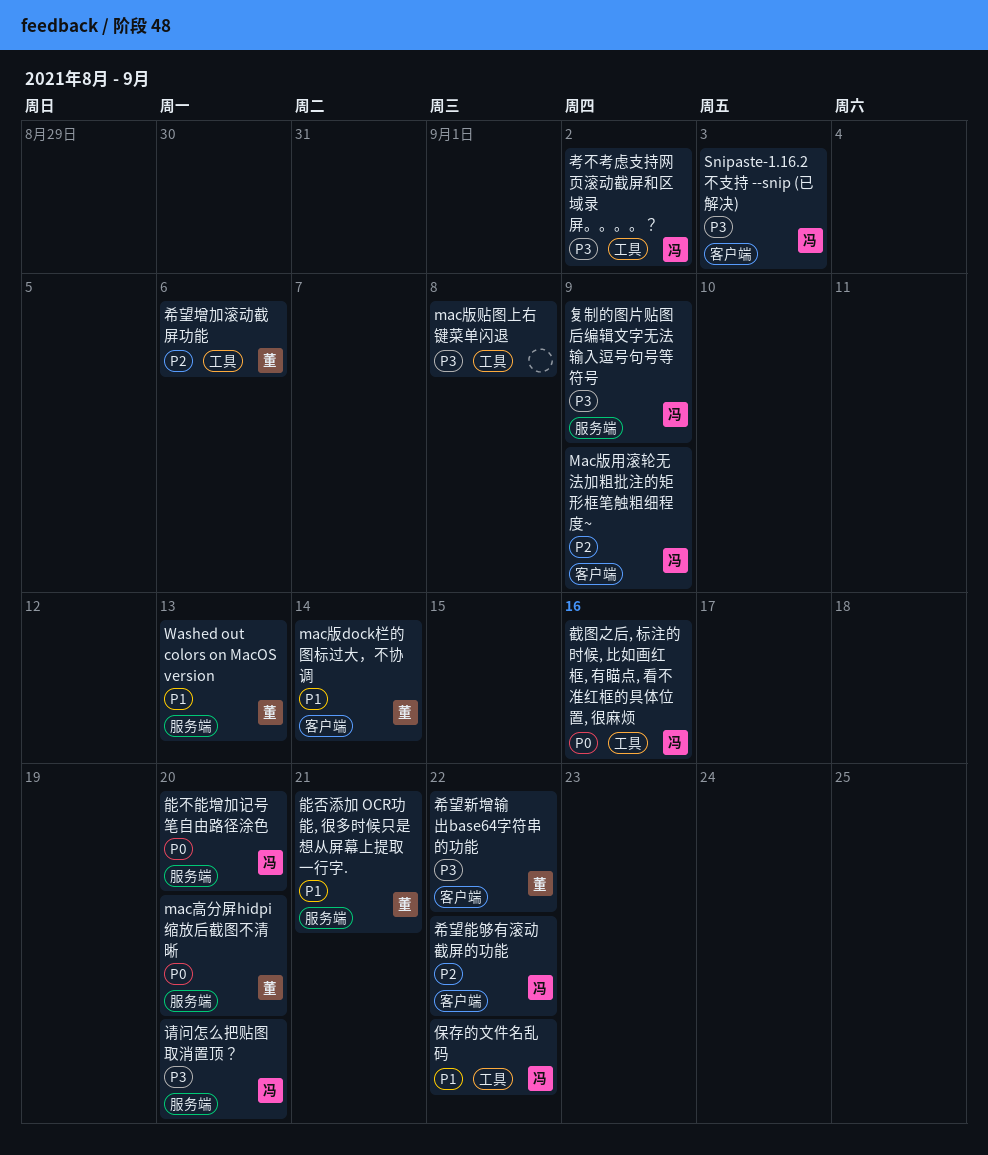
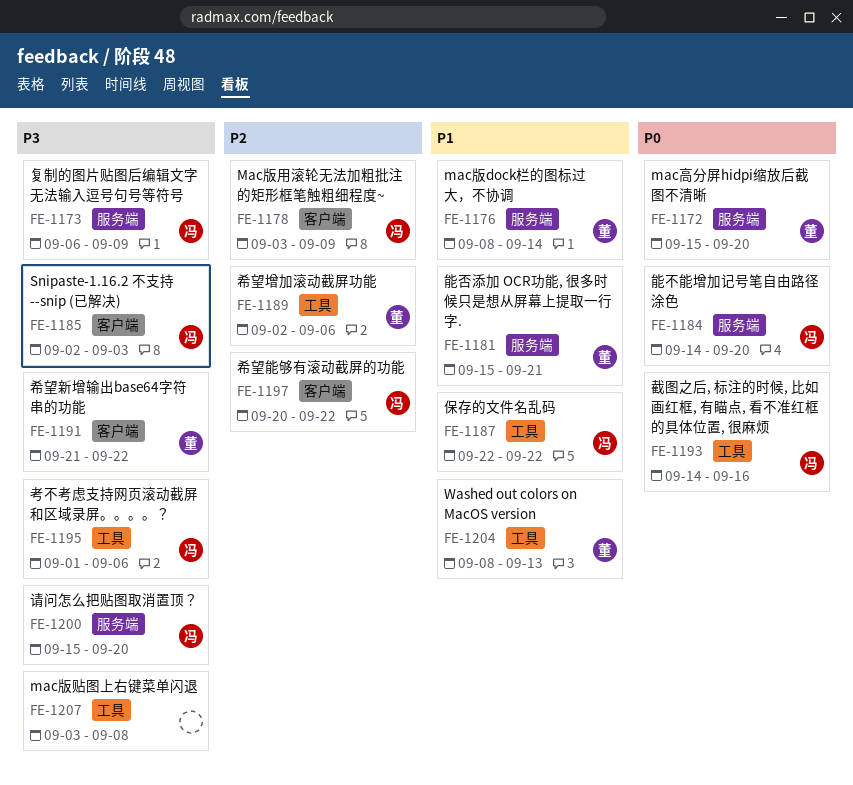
mac版dock栏的图标过大，不协调, label: 客户端 -> 服务端
Washed out colors on MacOS version, label: 服务端 -> 工具
考不考虑支持网页滚动截屏和区域录屏。。。。？, due: Sep 2 -> Sep 6

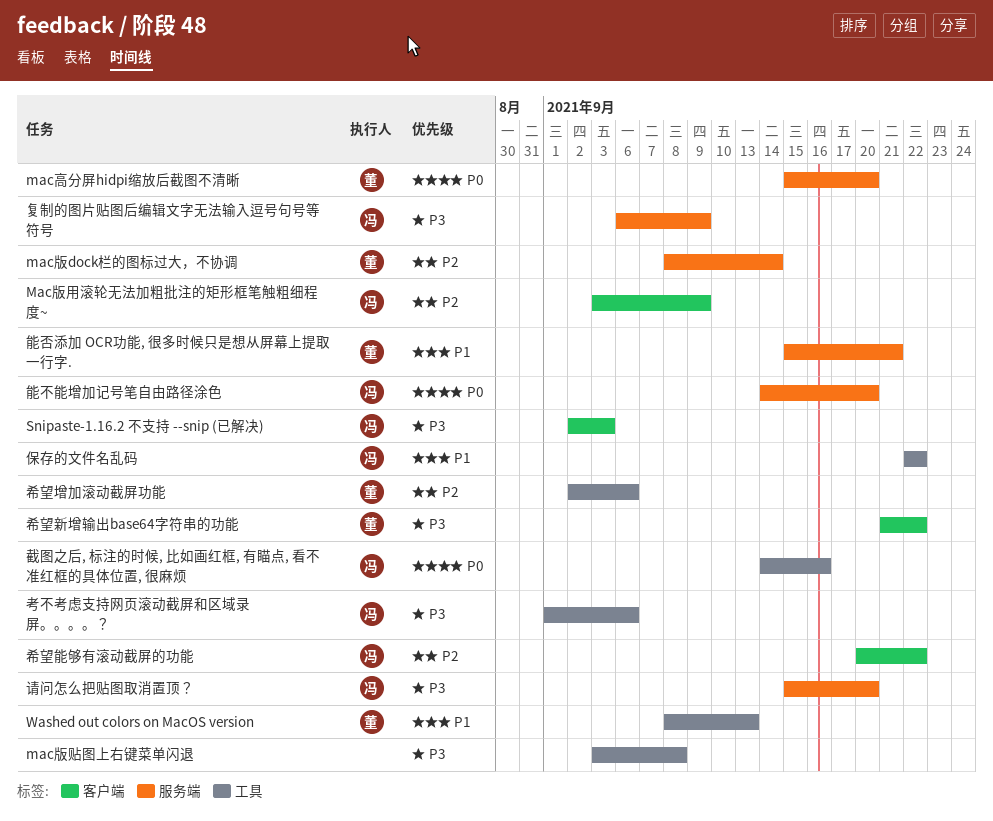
mac版dock栏的图标过大，不协调, priority: P1 -> P2

